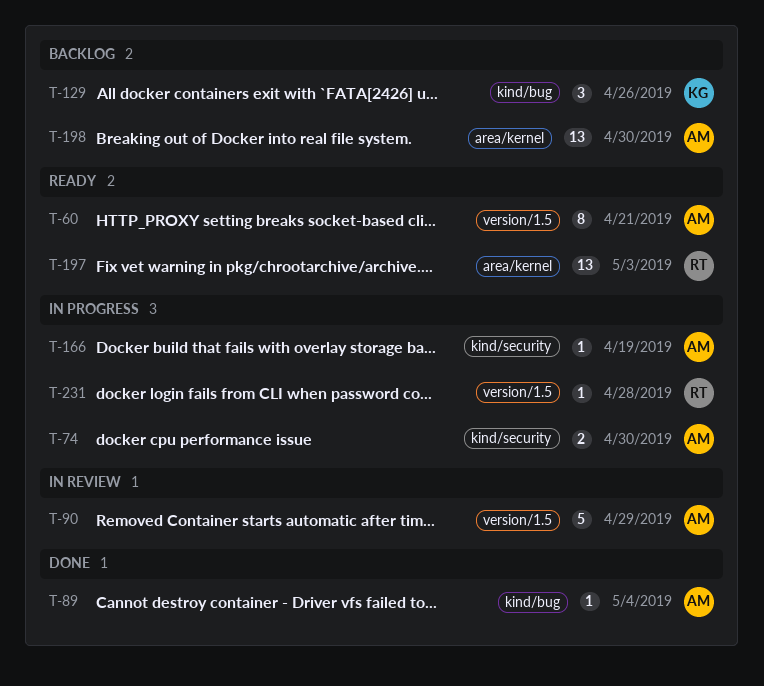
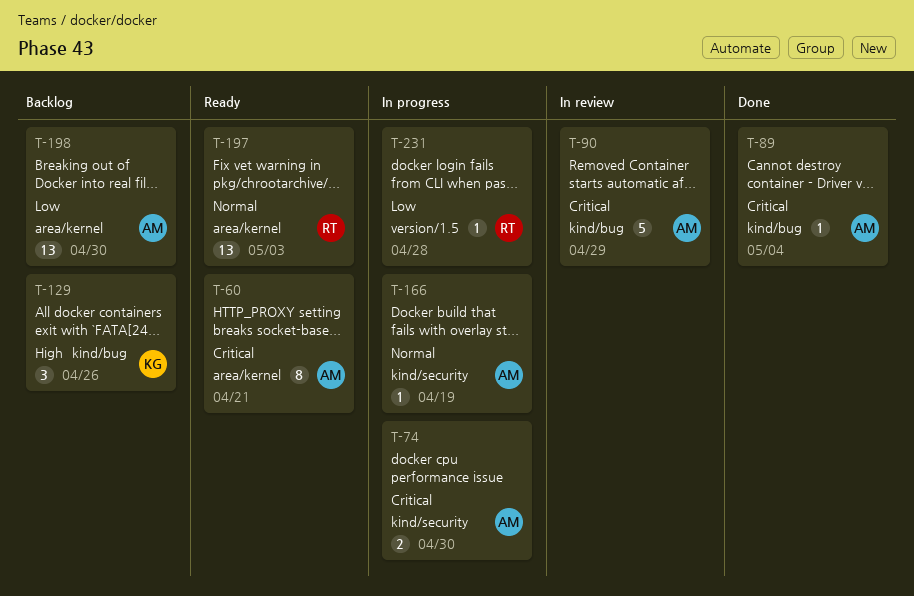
T-60, label: version/1.5 -> area/kernel
T-90, label: version/1.5 -> kind/bug

